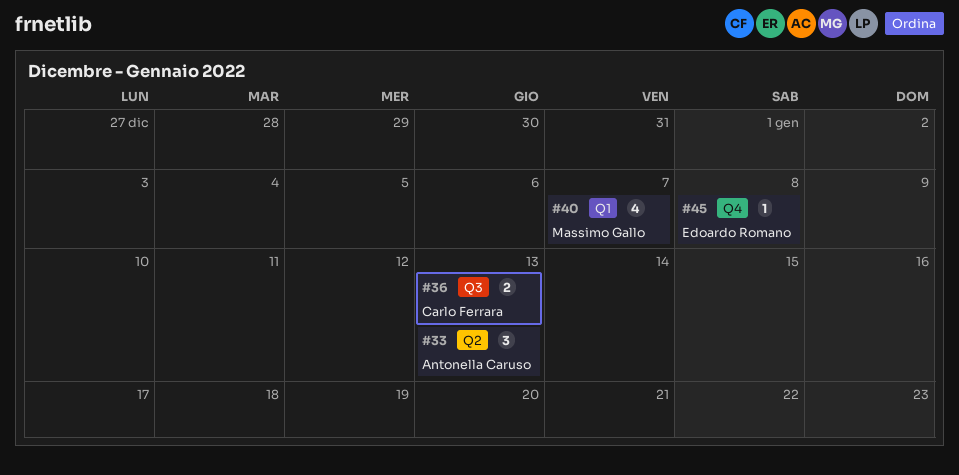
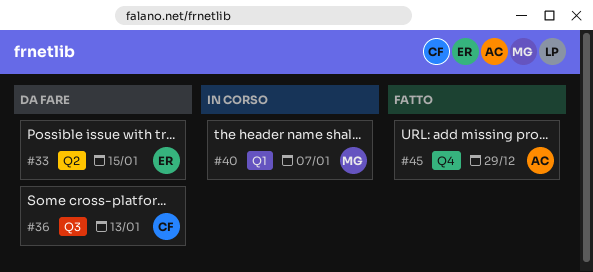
#33, owner: Antonella Caruso -> Edoardo Romano
#33, due: Jan 13 -> Jan 15
#45, owner: Edoardo Romano -> Antonella Caruso
#45, due: Jan 8 -> Dec 29

